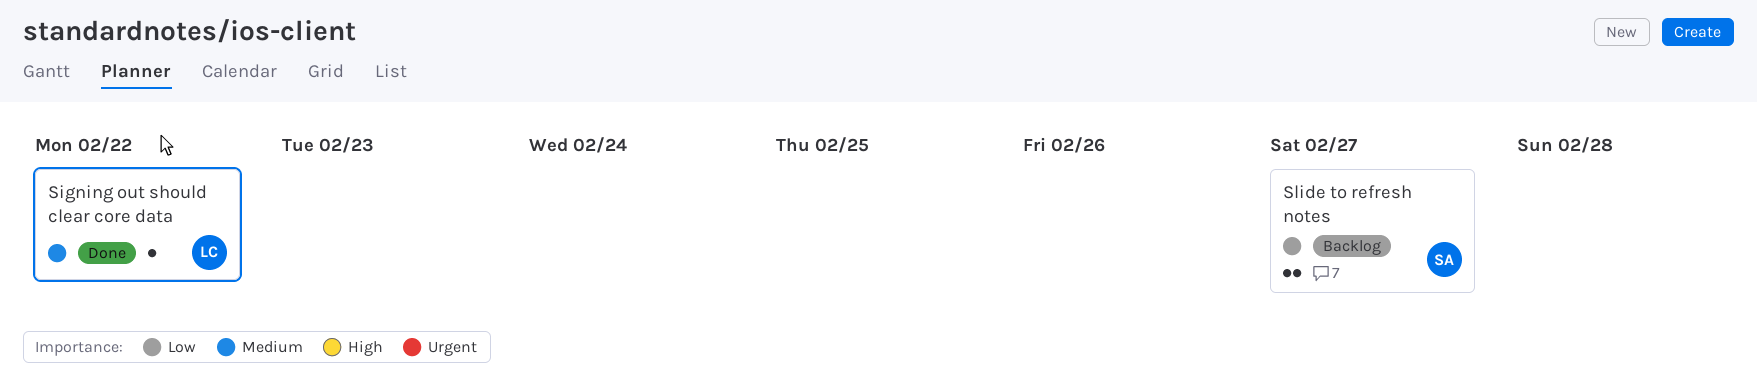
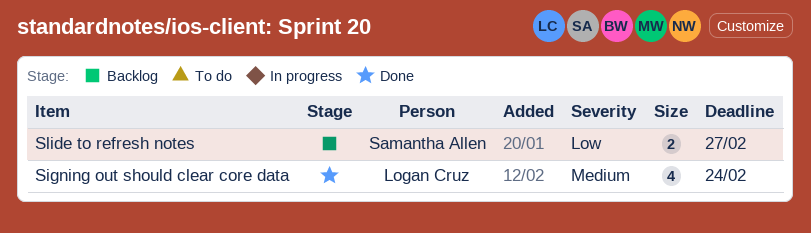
Signing out should clear core data, estimate: 1 -> 4
Signing out should clear core data, due: Feb 22 -> Feb 24

